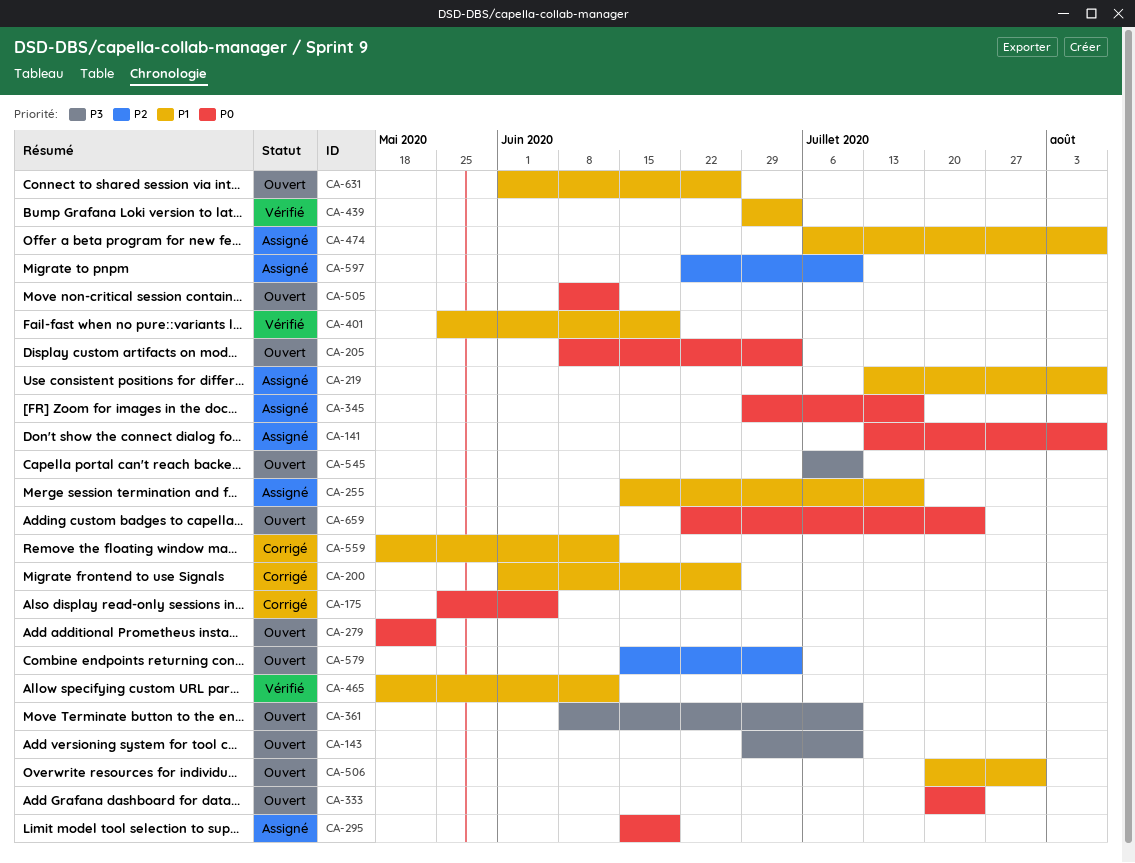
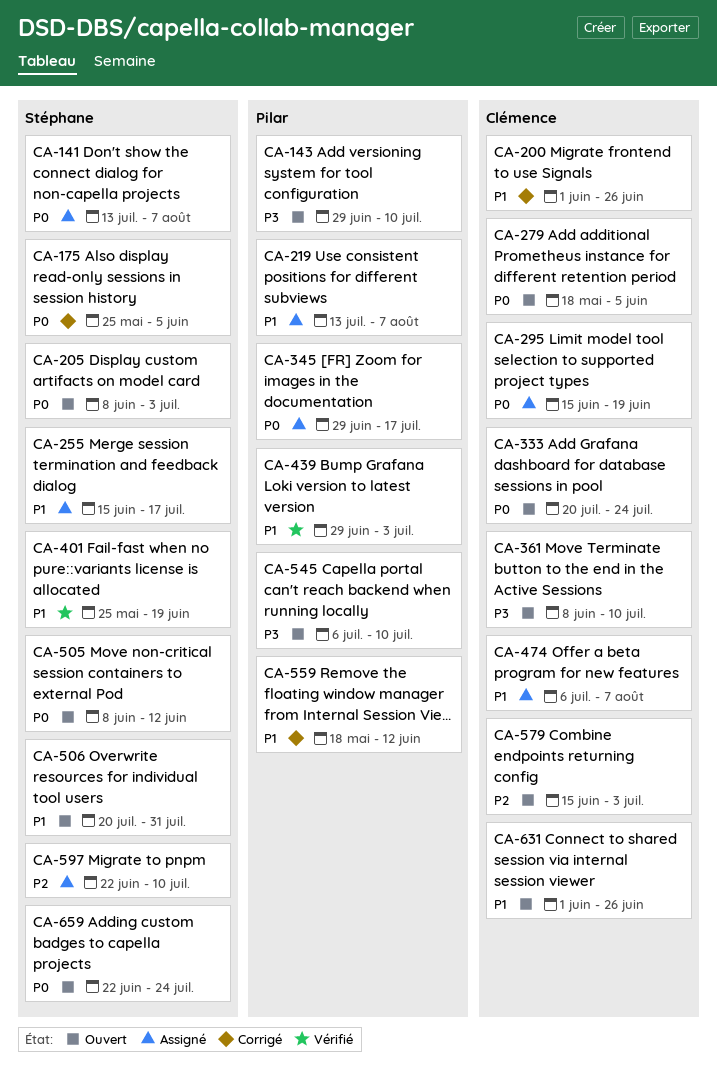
CA-279, due: May 22 -> Jun 5
CA-465: present -> none

